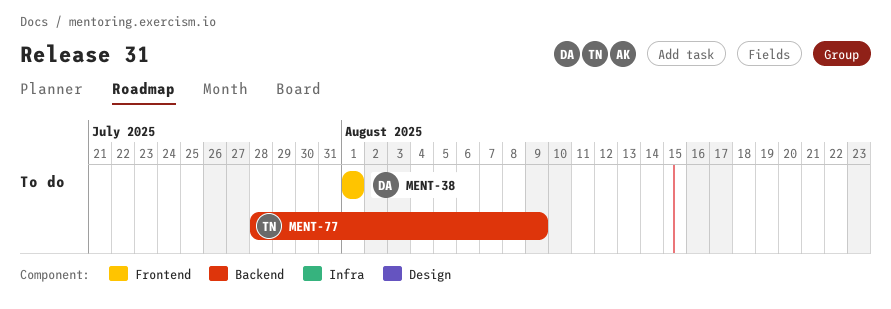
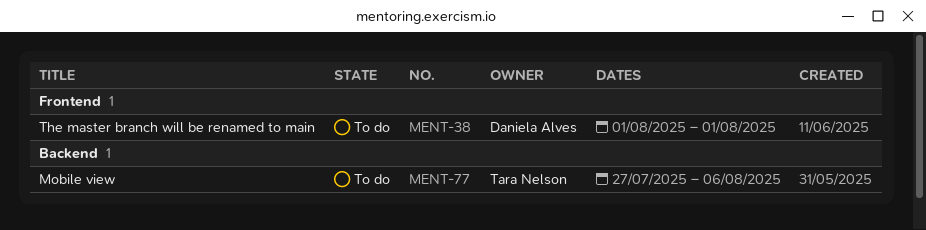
MENT-77, start: Jul 28 -> Jul 27
MENT-77, due: Aug 9 -> Aug 6

